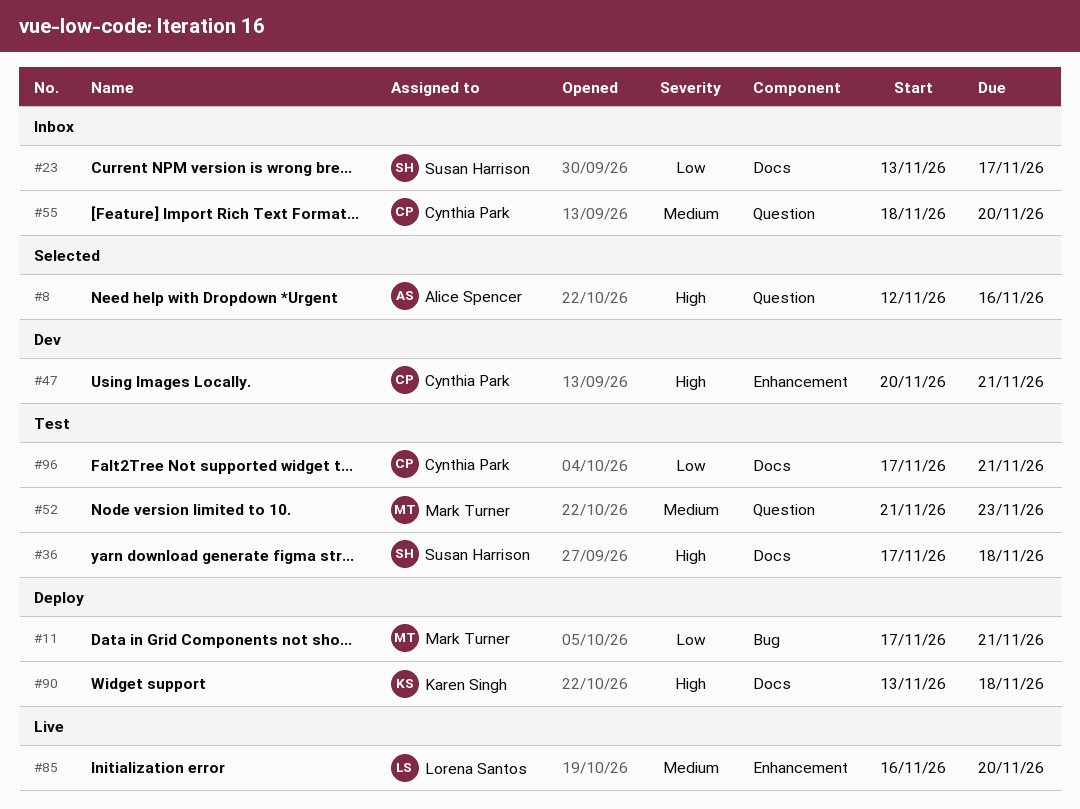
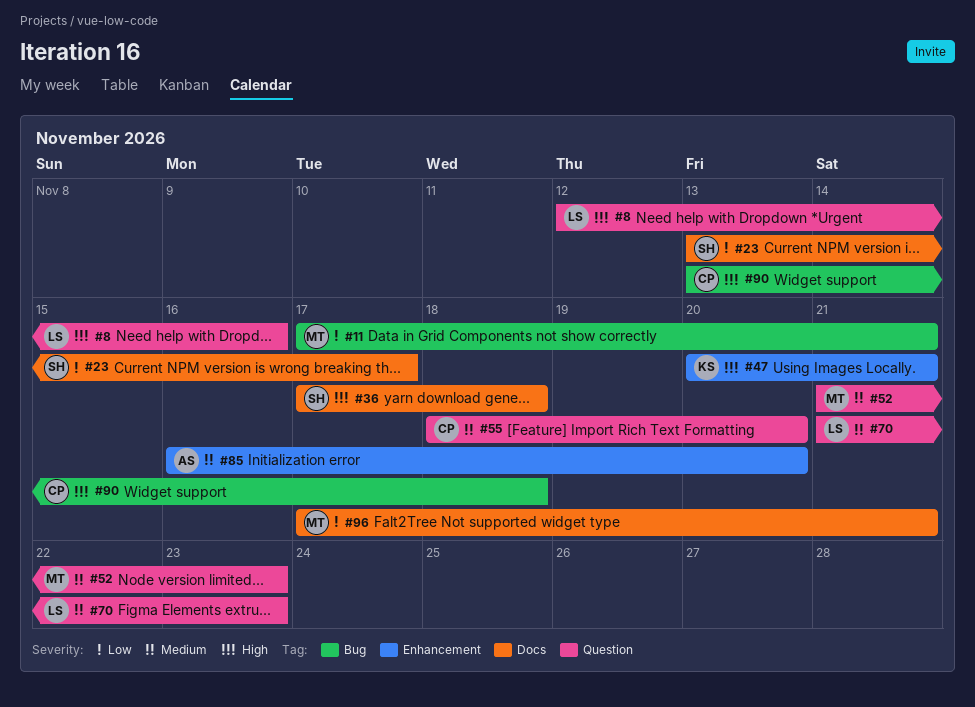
#8, owner: Alice Spencer -> Lorena Santos
#47, owner: Cynthia Park -> Karen Singh
#70: none -> present
#85, owner: Lorena Santos -> Alice Spencer
#90, owner: Karen Singh -> Cynthia Park
#90, label: Docs -> Bug
#96, owner: Cynthia Park -> Mark Turner

